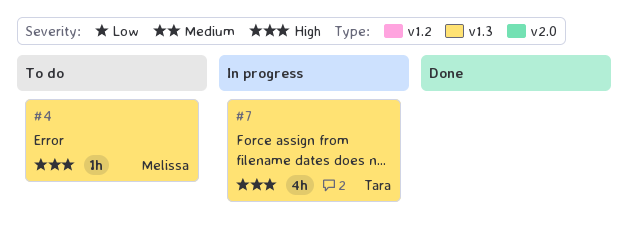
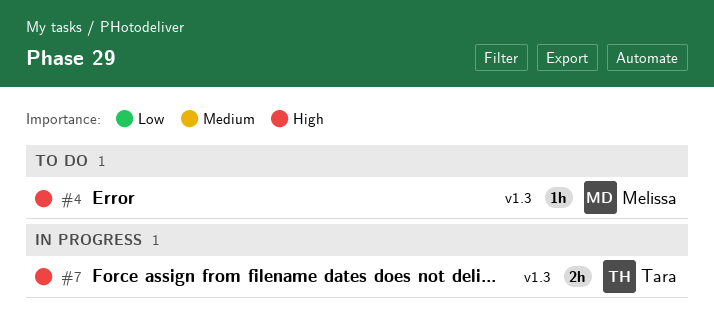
#7, estimate: 4h -> 2h

